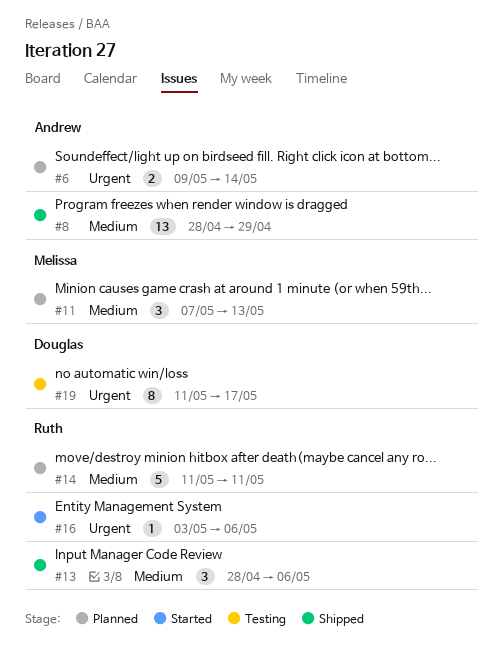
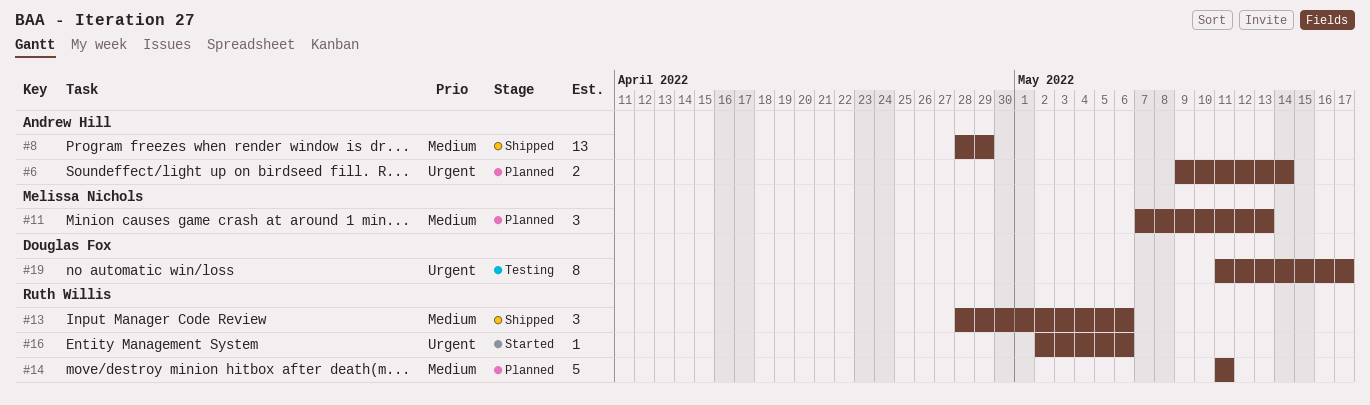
#16, start: May 3 -> May 2

